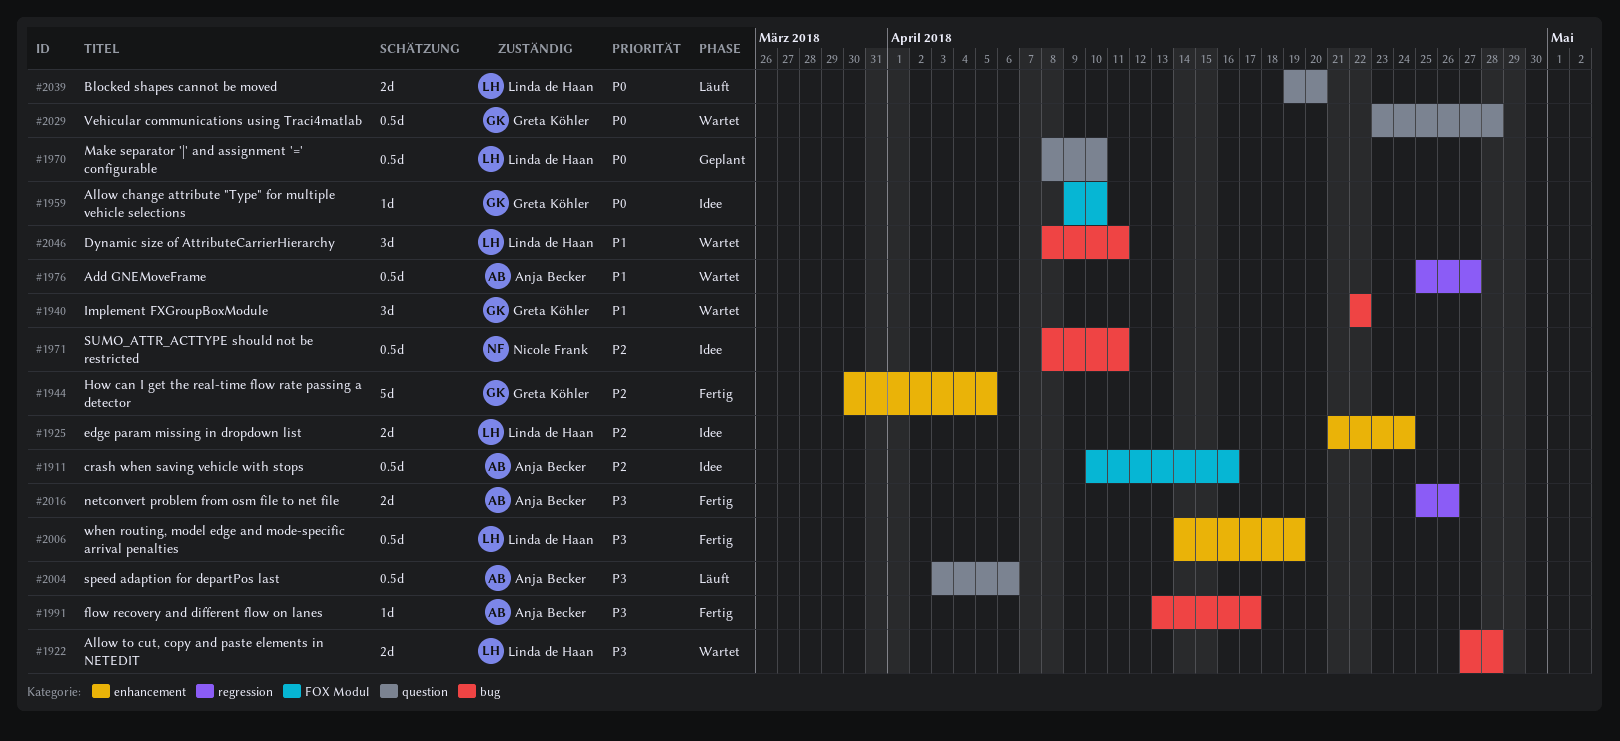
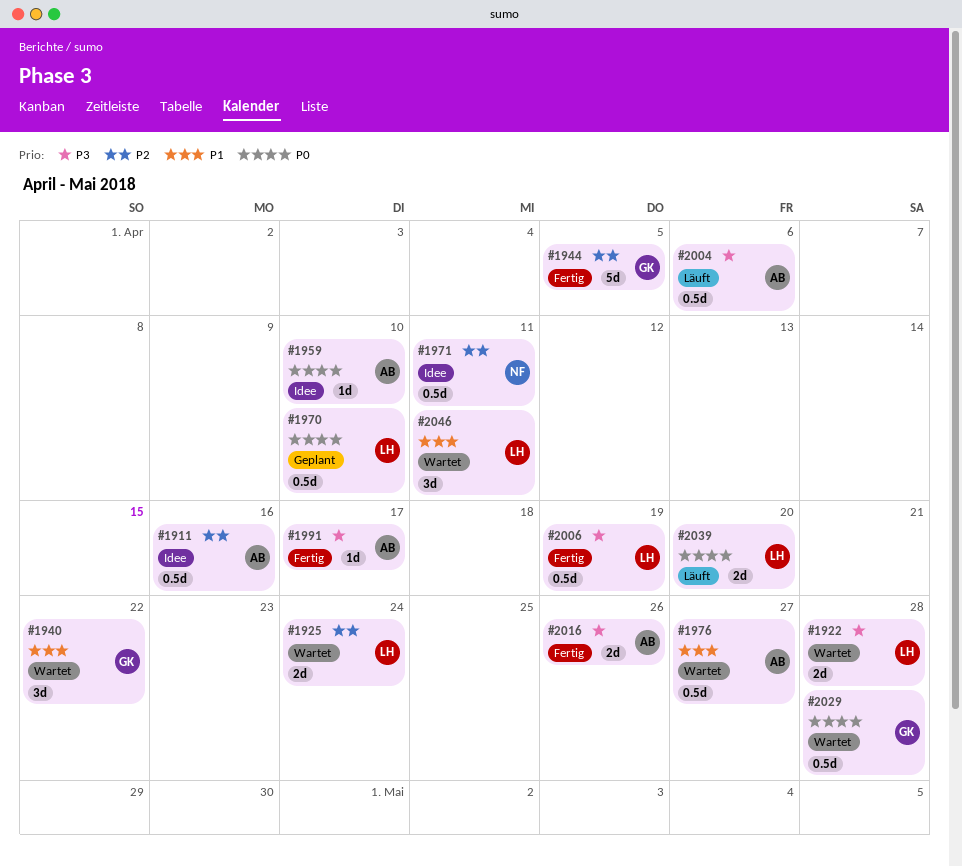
#1925, status: Idee -> Wartet
#1959, owner: Greta Köhler -> Anja Becker

